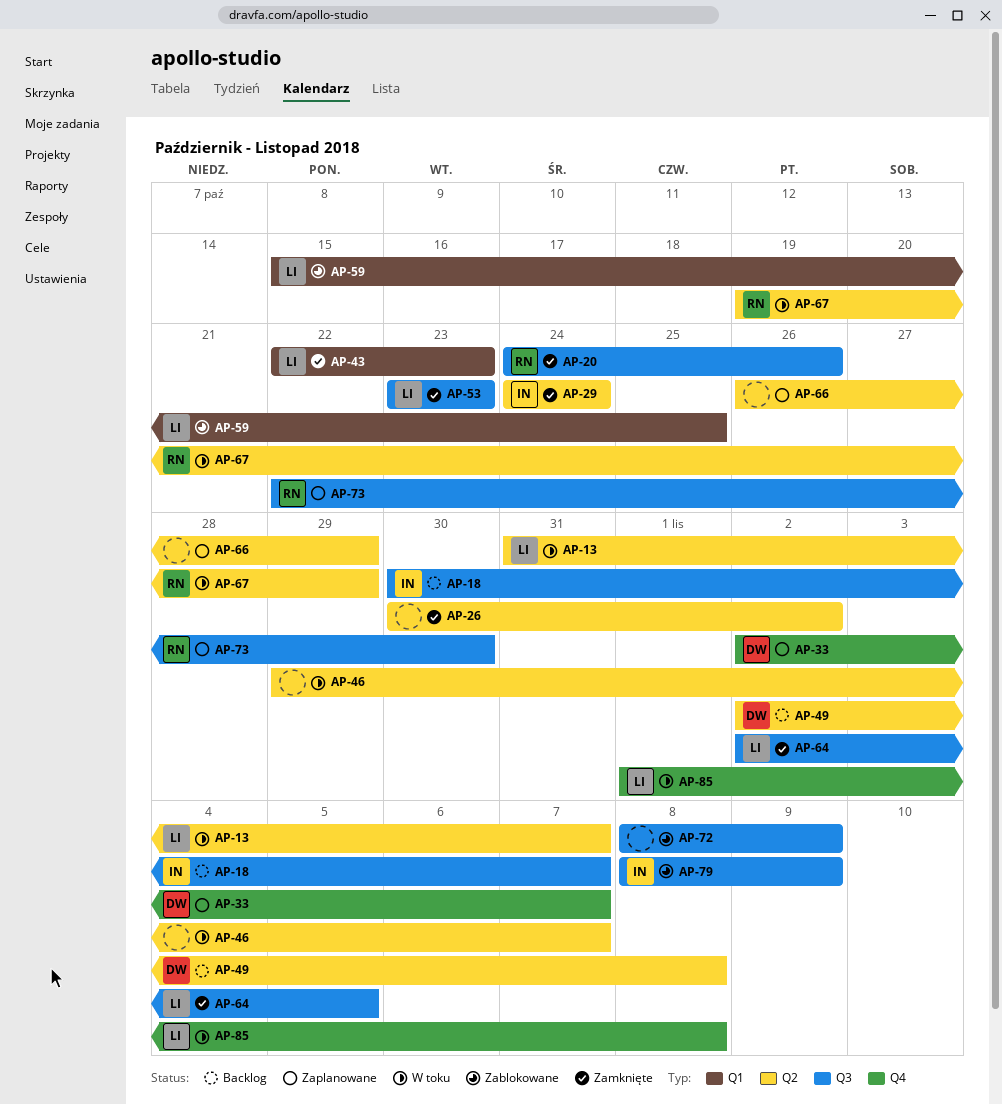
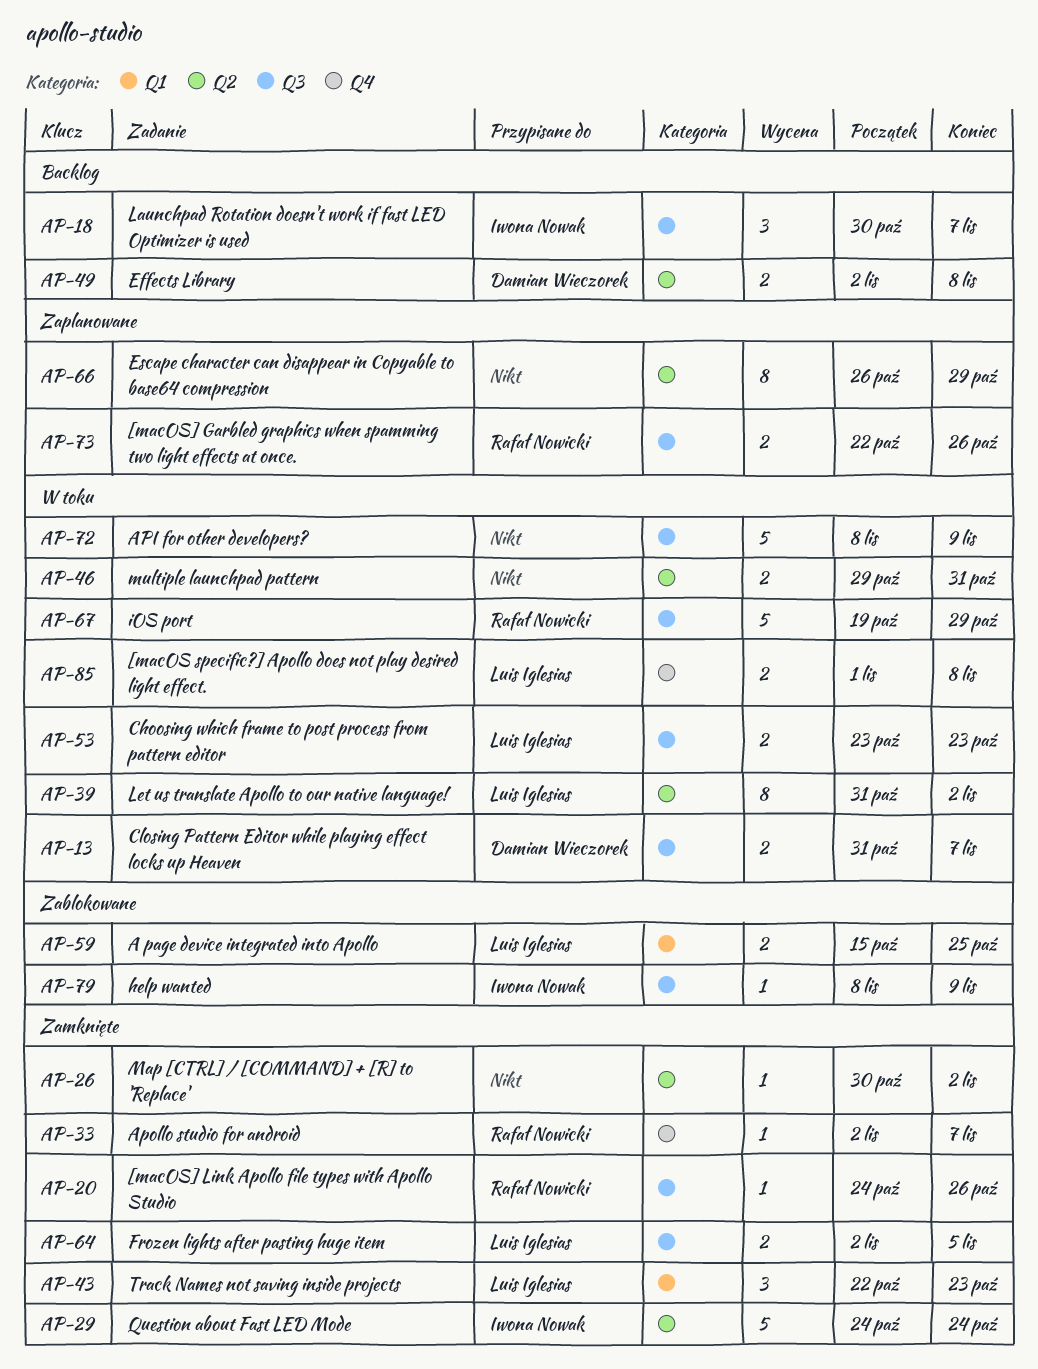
AP-13, owner: Luis Iglesias -> Damian Wieczorek
AP-13, label: Q2 -> Q3
AP-33, status: Zaplanowane -> Zamknięte
AP-33, owner: Damian Wieczorek -> Rafał Nowicki
AP-39: none -> present
AP-46, due: Nov 7 -> Oct 31
AP-53, status: Zamknięte -> W toku
AP-67, label: Q2 -> Q3
AP-72, status: Zablokowane -> W toku
AP-73, due: Oct 30 -> Oct 26

